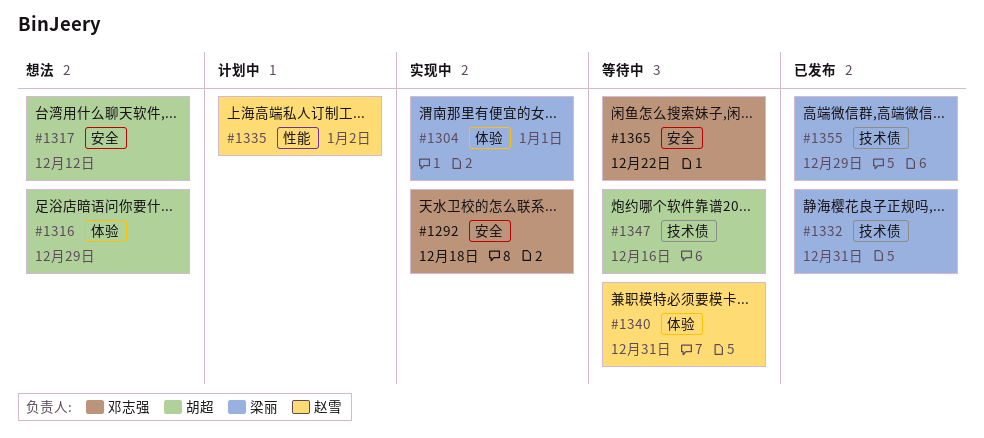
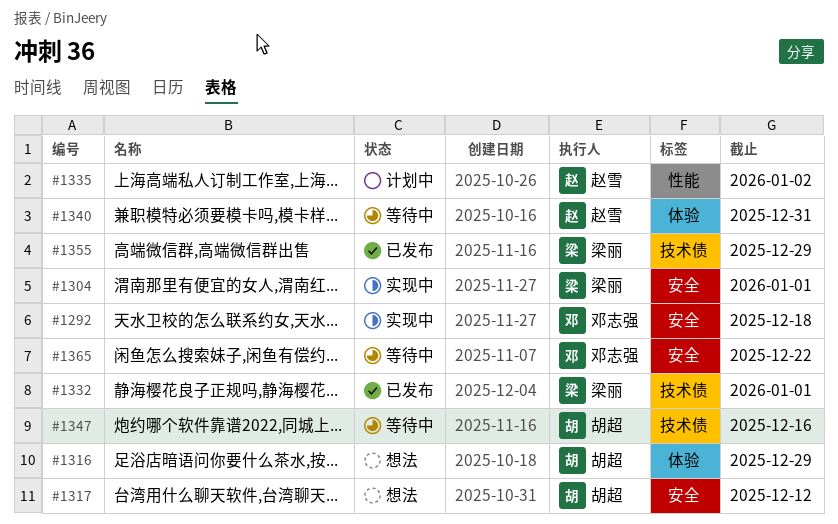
#1304, label: 体验 -> 安全
#1332, due: Dec 31 -> Jan 1

